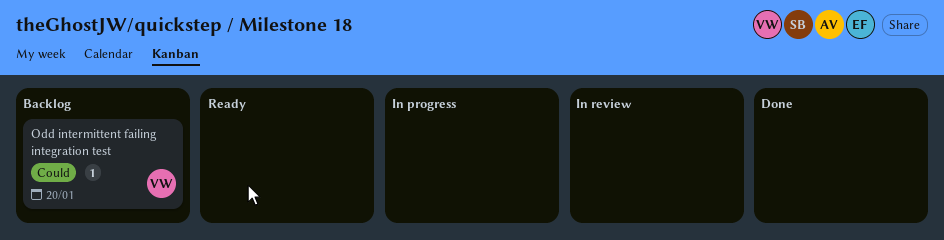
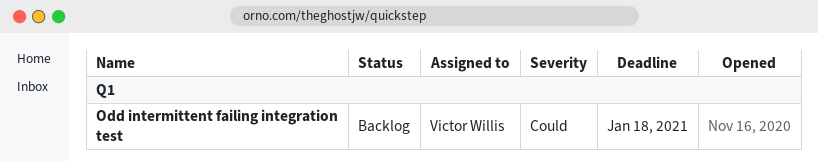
Odd intermittent failing integration test, due: Jan 20 -> Jan 18

